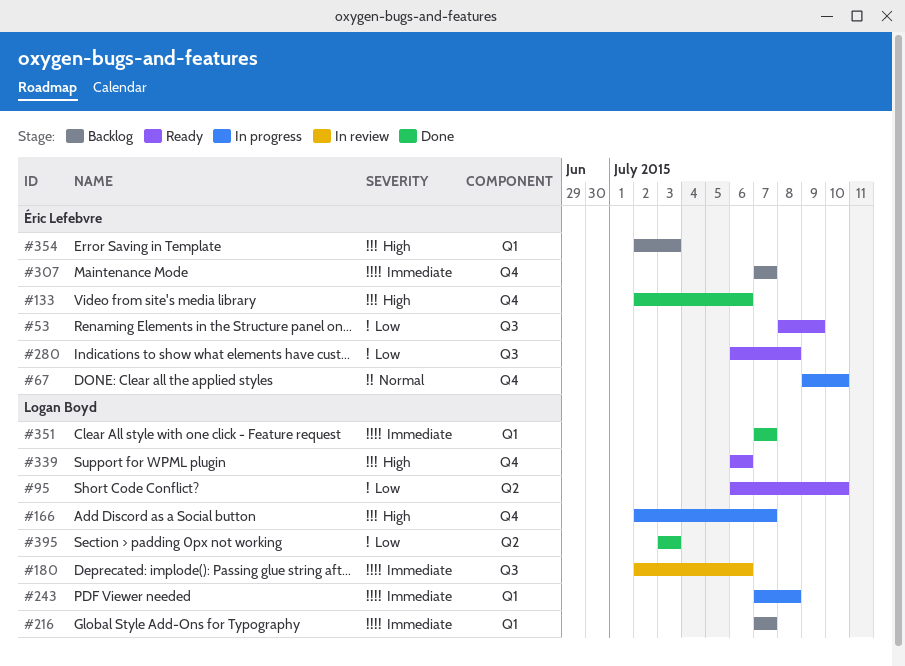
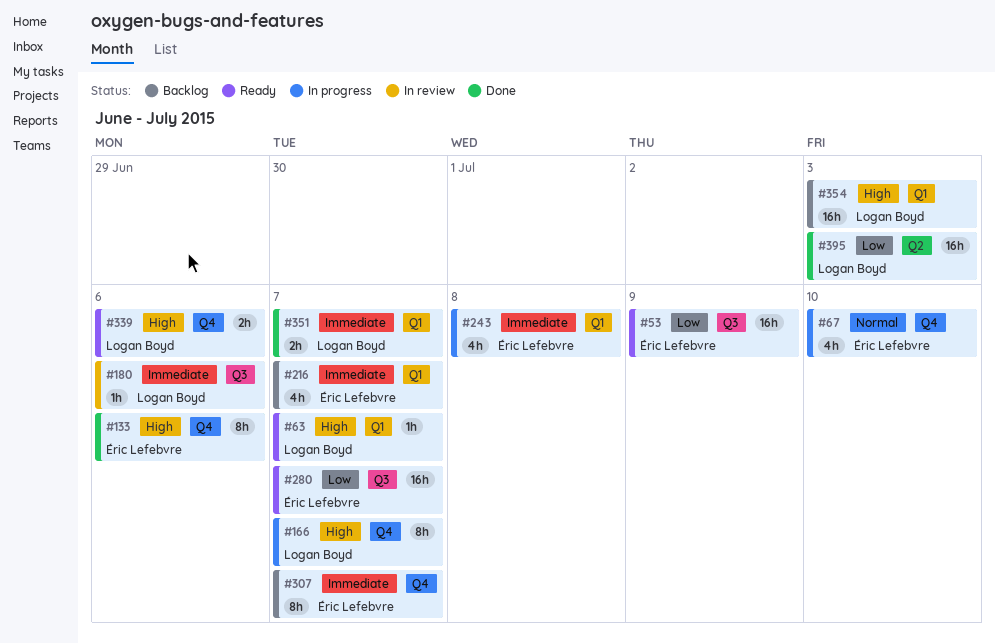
#63: none -> present
#95: present -> none
#216, owner: Logan Boyd -> Éric Lefebvre
#243, owner: Logan Boyd -> Éric Lefebvre
#280, due: Jul 8 -> Jul 7
#354, owner: Éric Lefebvre -> Logan Boyd

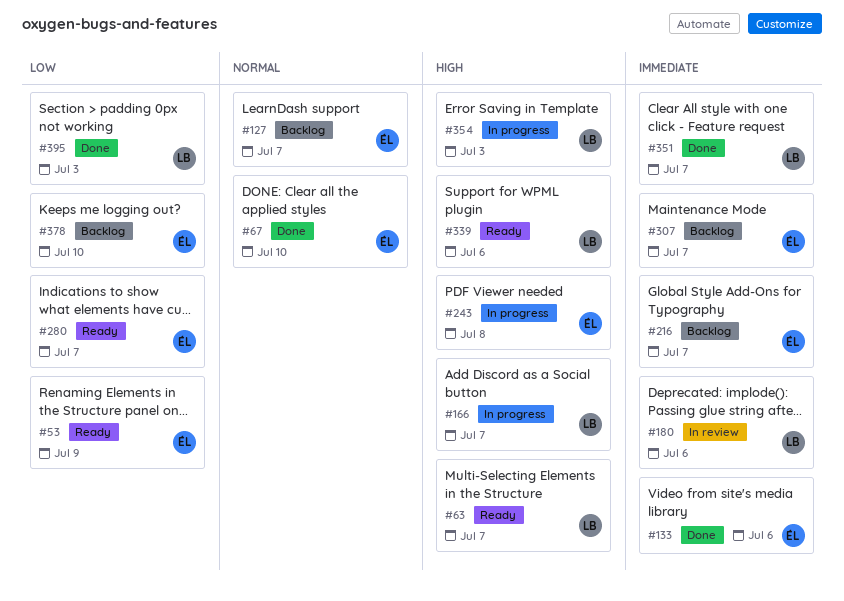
#67, status: In progress -> Done
#127: none -> present
#133, priority: High -> Immediate
#243, priority: Immediate -> High
#354, status: Backlog -> In progress
#378: none -> present

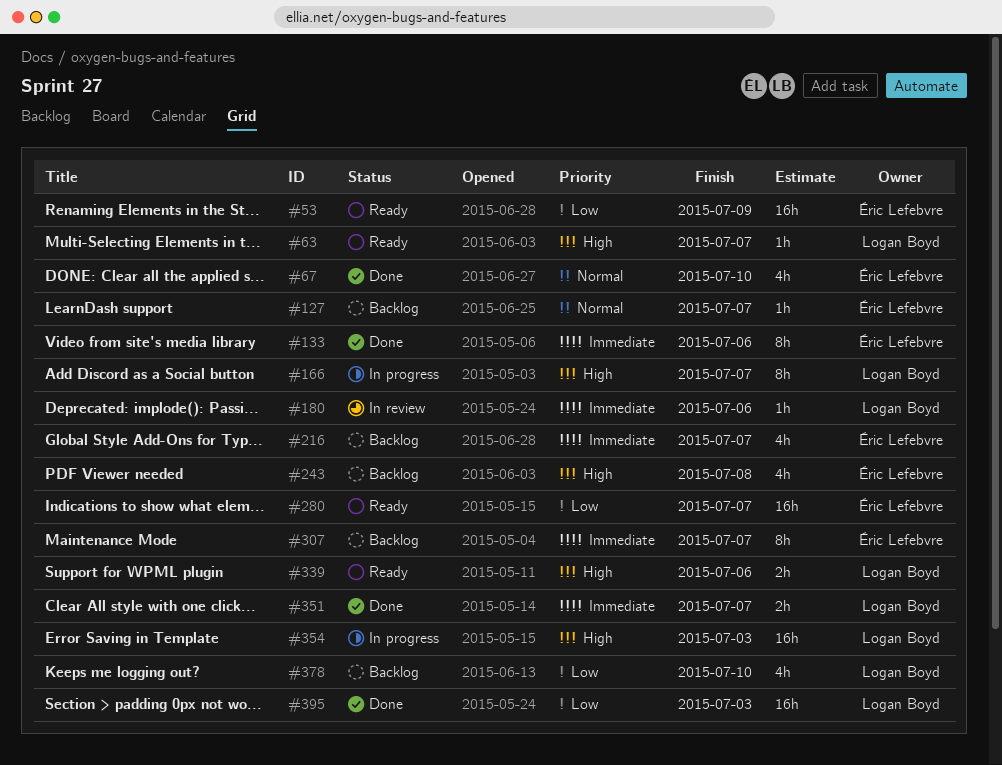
#243, status: In progress -> Backlog
#378, owner: Éric Lefebvre -> Logan Boyd

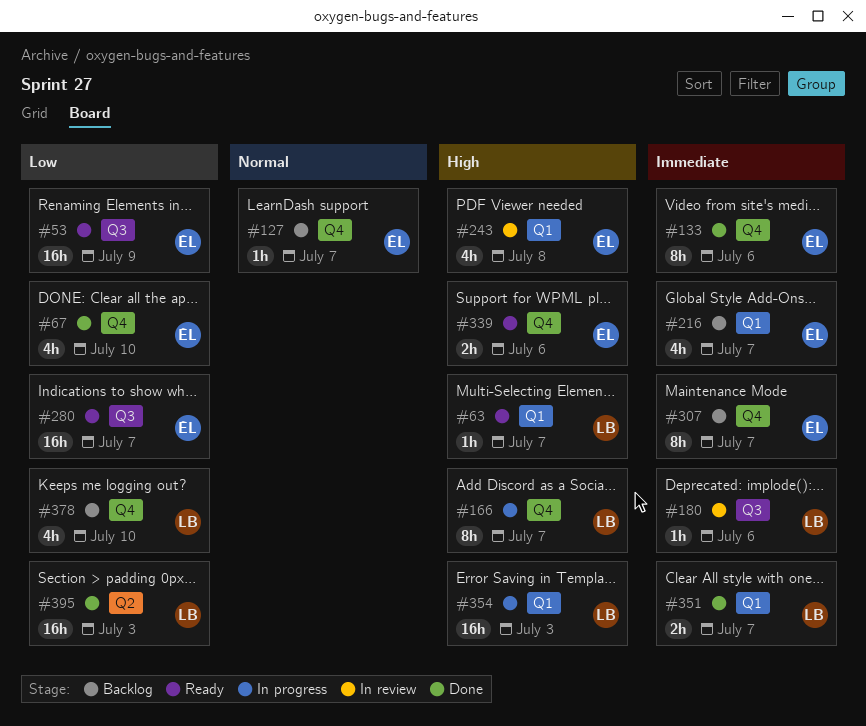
#67, priority: Normal -> Low
#243, status: Backlog -> In review
#339, owner: Logan Boyd -> Éric Lefebvre

